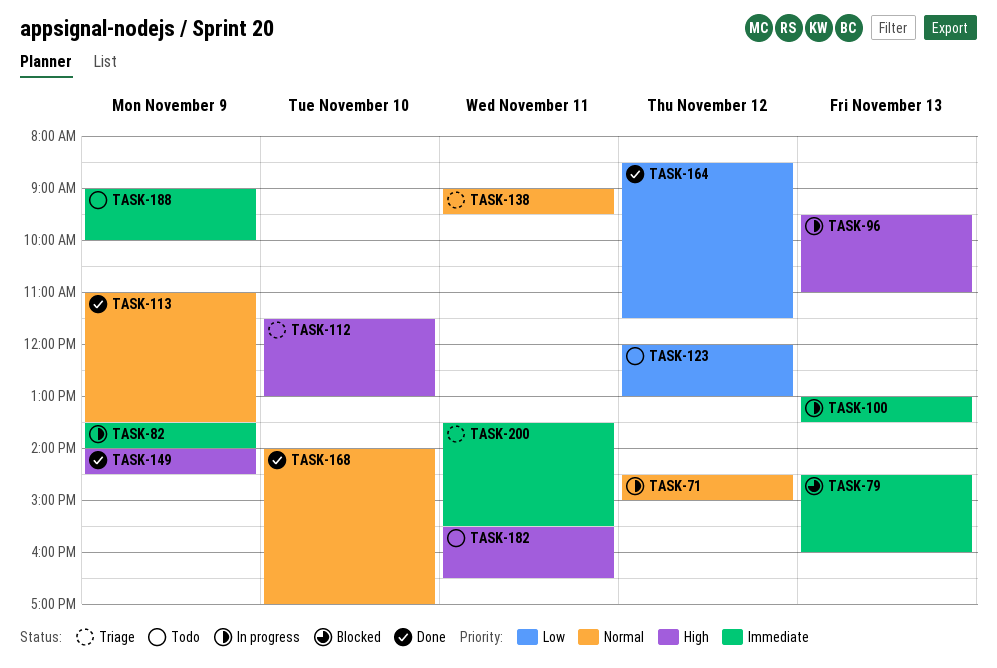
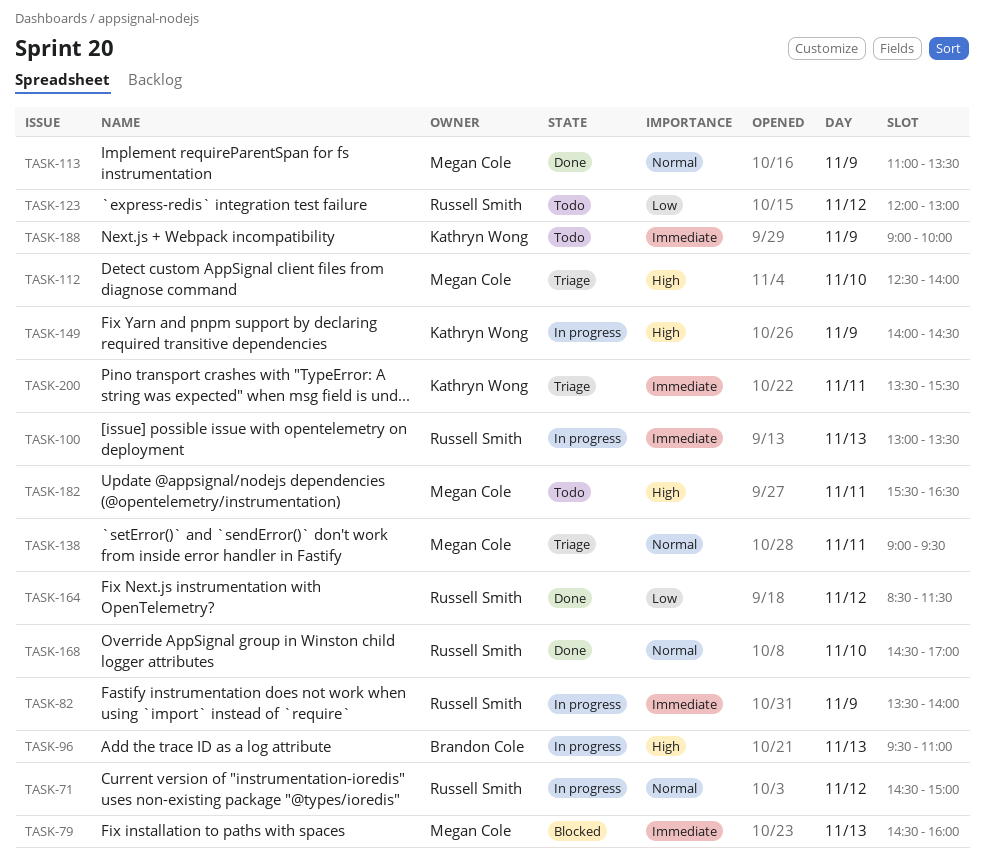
TASK-112, begins: 11:30 -> 12:30
TASK-112, ends: 13:00 -> 14:00
TASK-149, status: Done -> In progress
TASK-168, begins: 14:00 -> 14:30

